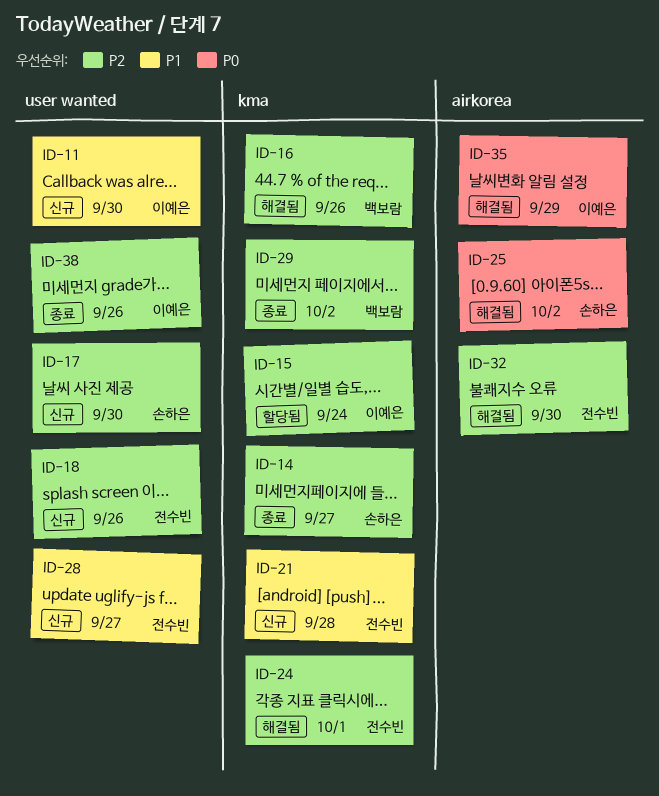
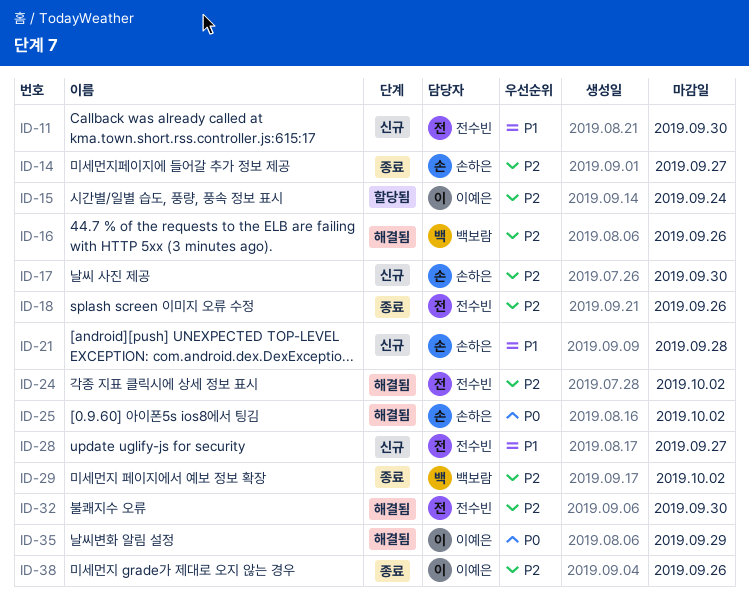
ID-11, owner: 이예은 -> 전수빈
ID-18, status: 신규 -> 종료
ID-21, owner: 전수빈 -> 손하은
ID-24, due: Oct 1 -> Oct 2

